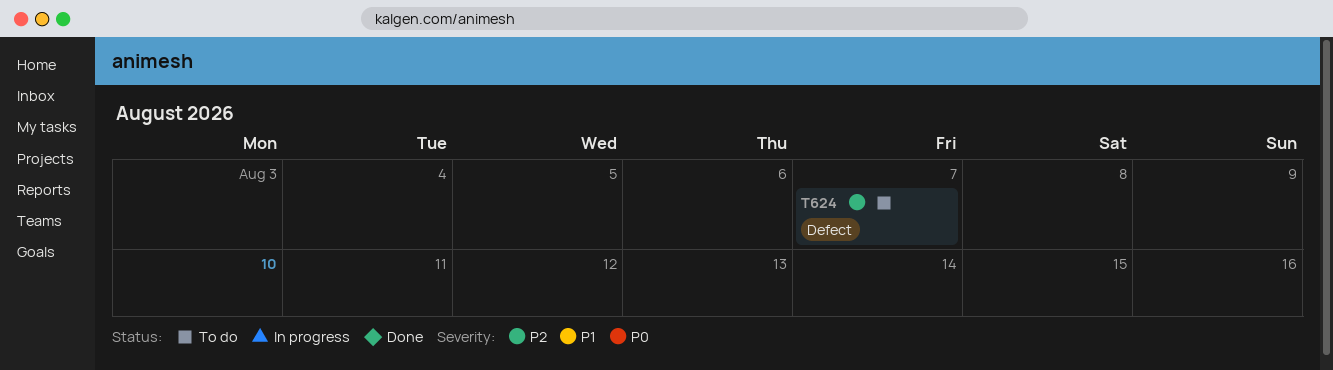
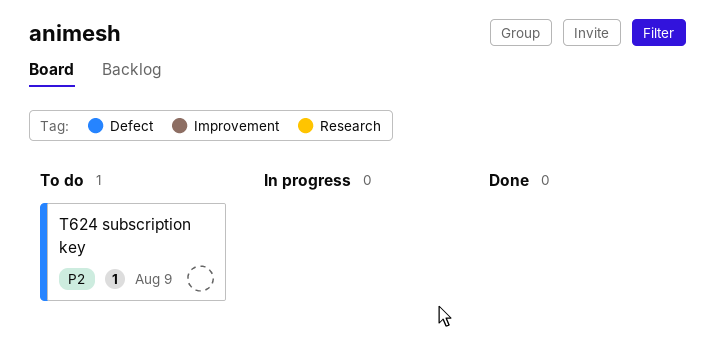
T624, due: Aug 7 -> Aug 9

